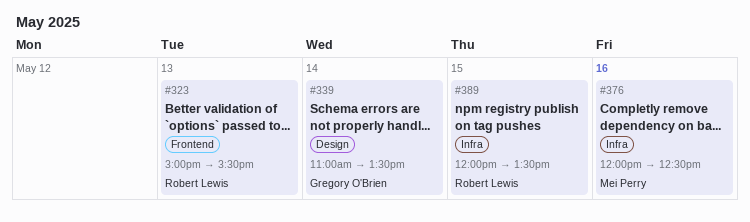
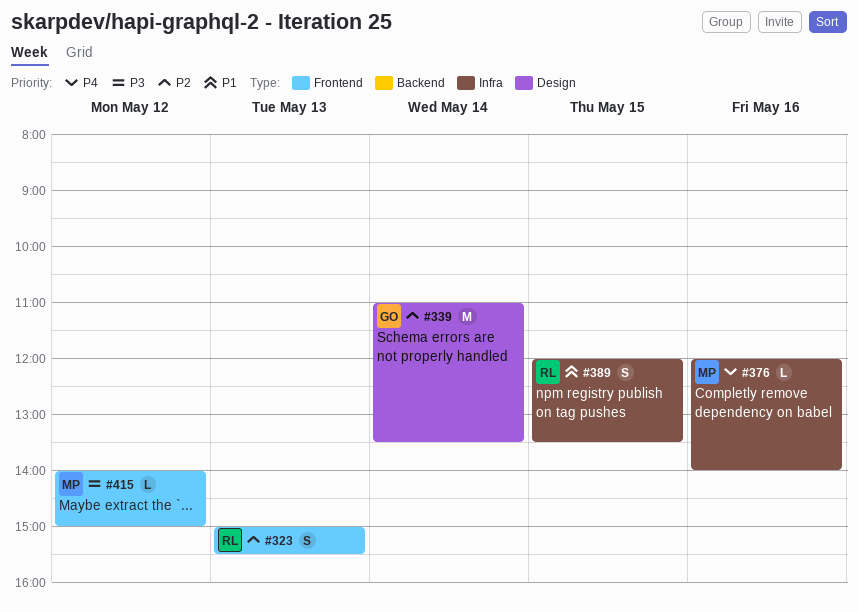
#376, ends: 12:30 -> 14:00
#415: none -> present

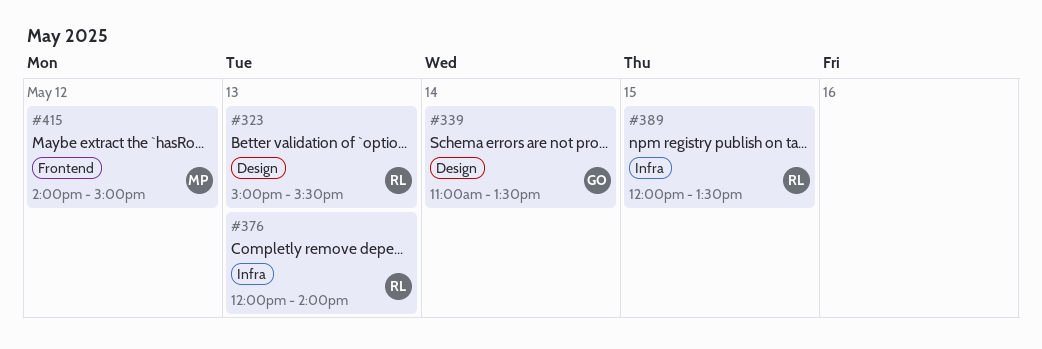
#323, label: Frontend -> Design
#376, owner: MP -> RL
#376, day: May 16 -> May 13

